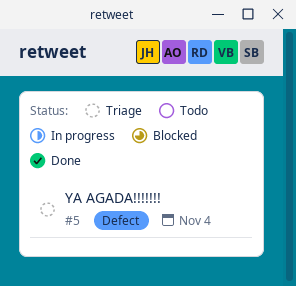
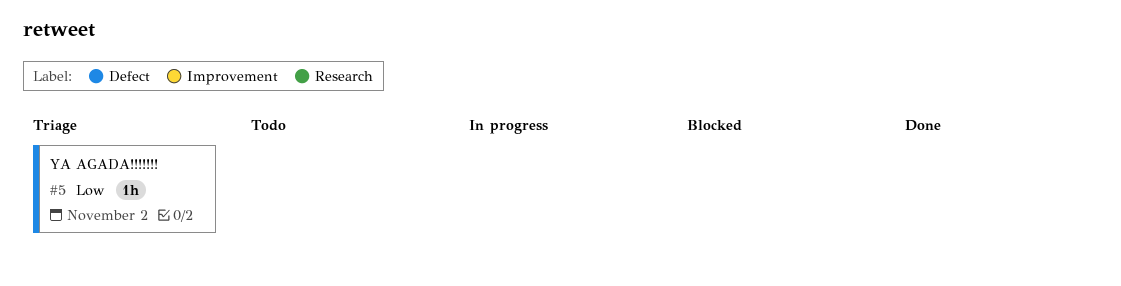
#5, due: Nov 4 -> Nov 2

